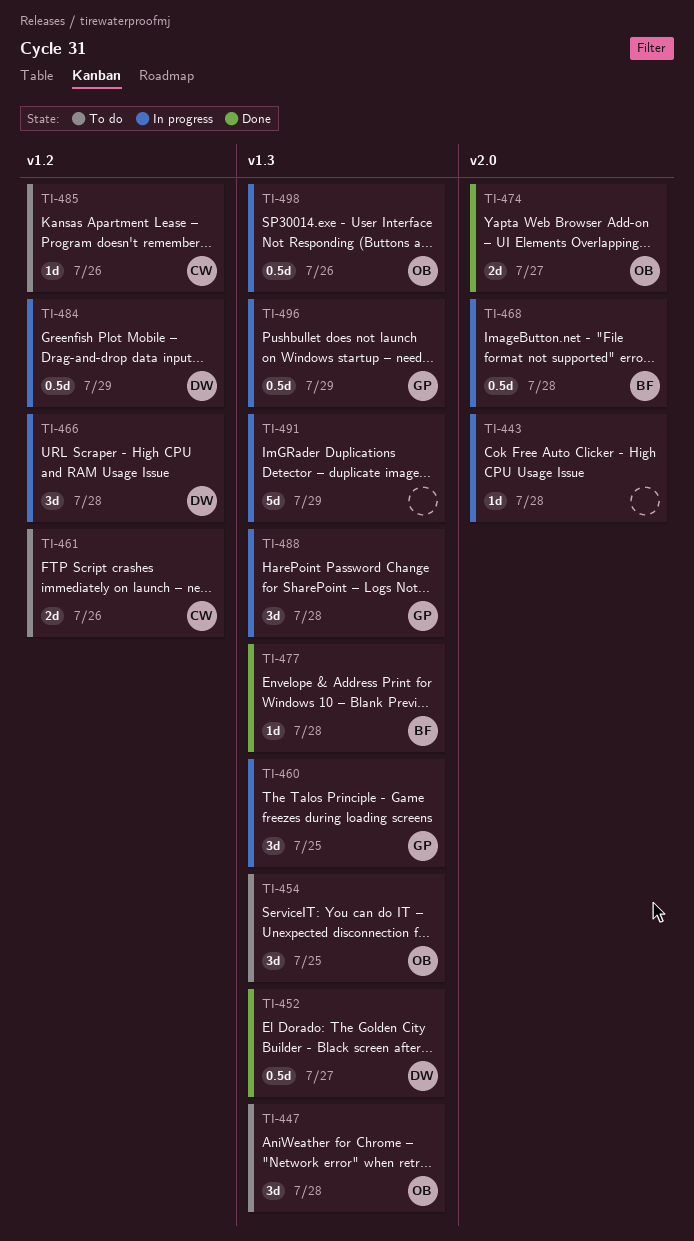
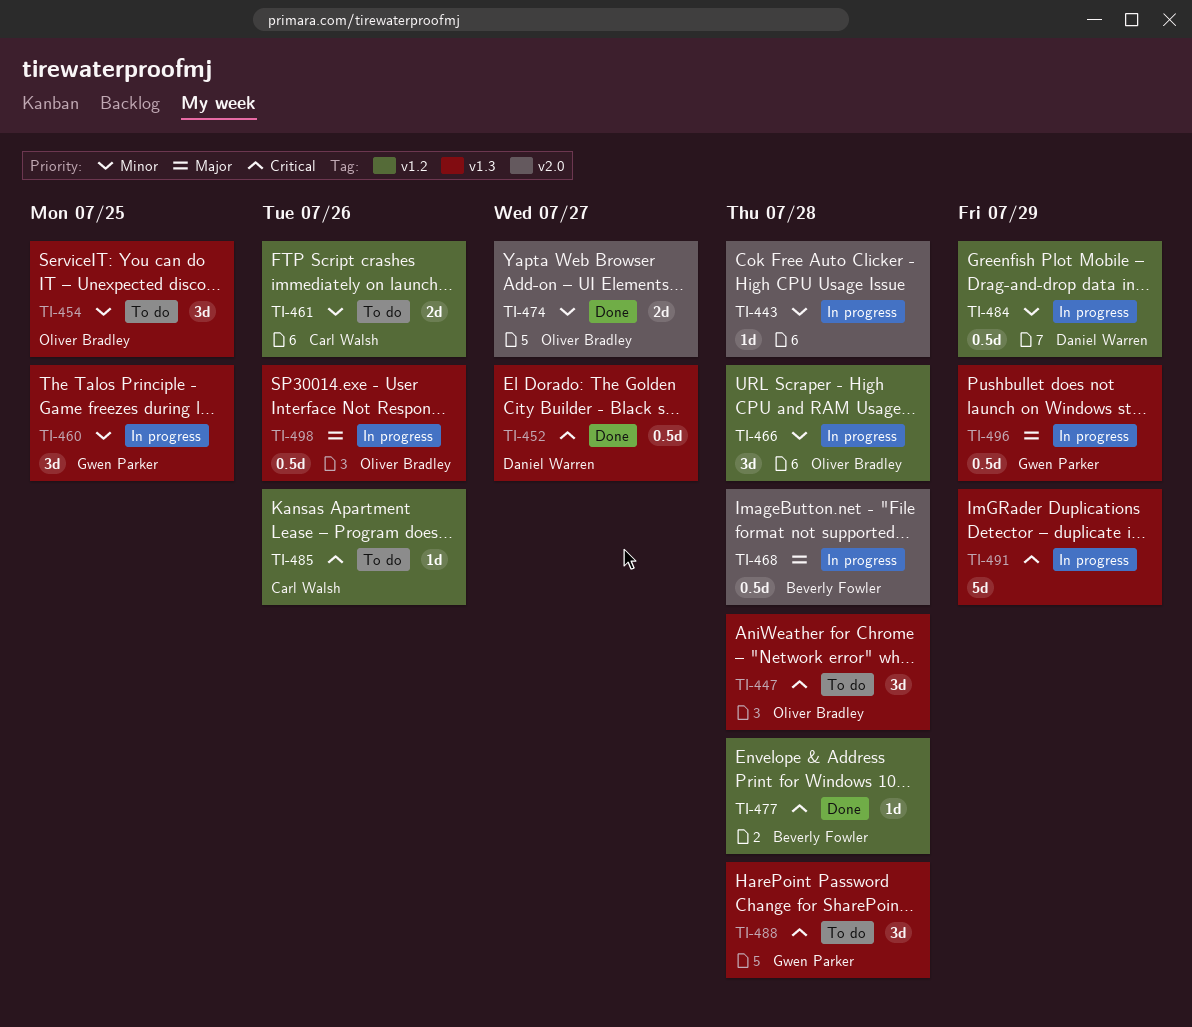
TI-466, owner: Daniel Warren -> Oliver Bradley
TI-477, label: v1.3 -> v1.2
TI-488, status: In progress -> To do

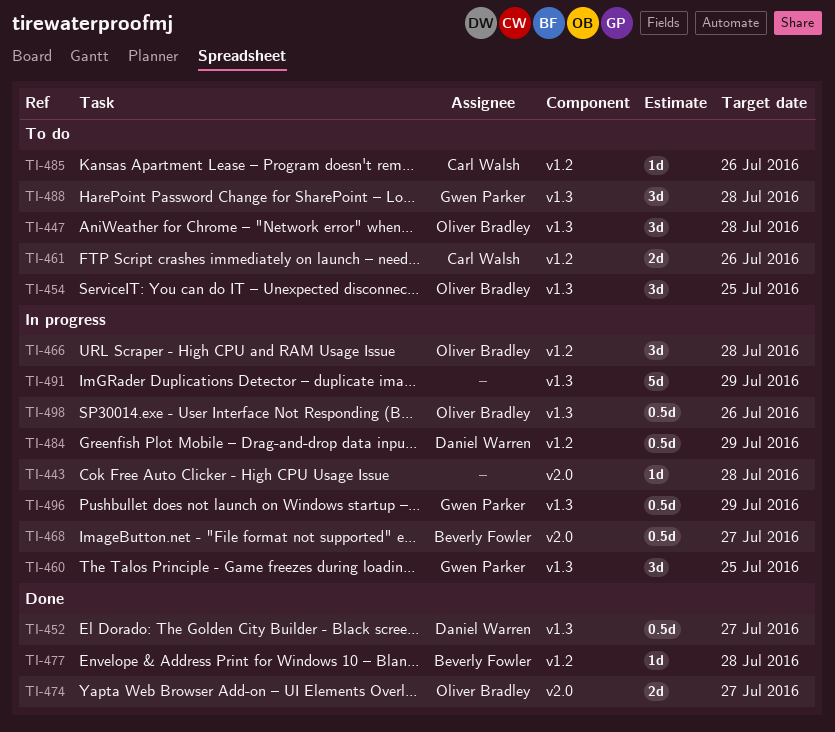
TI-468, due: Jul 28 -> Jul 27

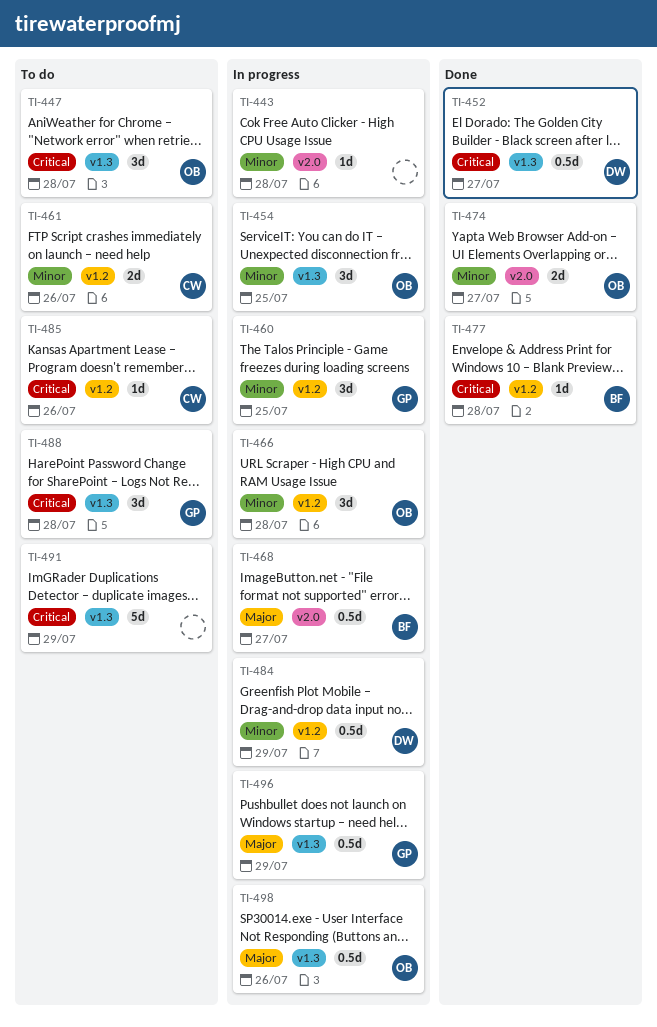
TI-454, status: To do -> In progress
TI-460, label: v1.3 -> v1.2
TI-491, status: In progress -> To do

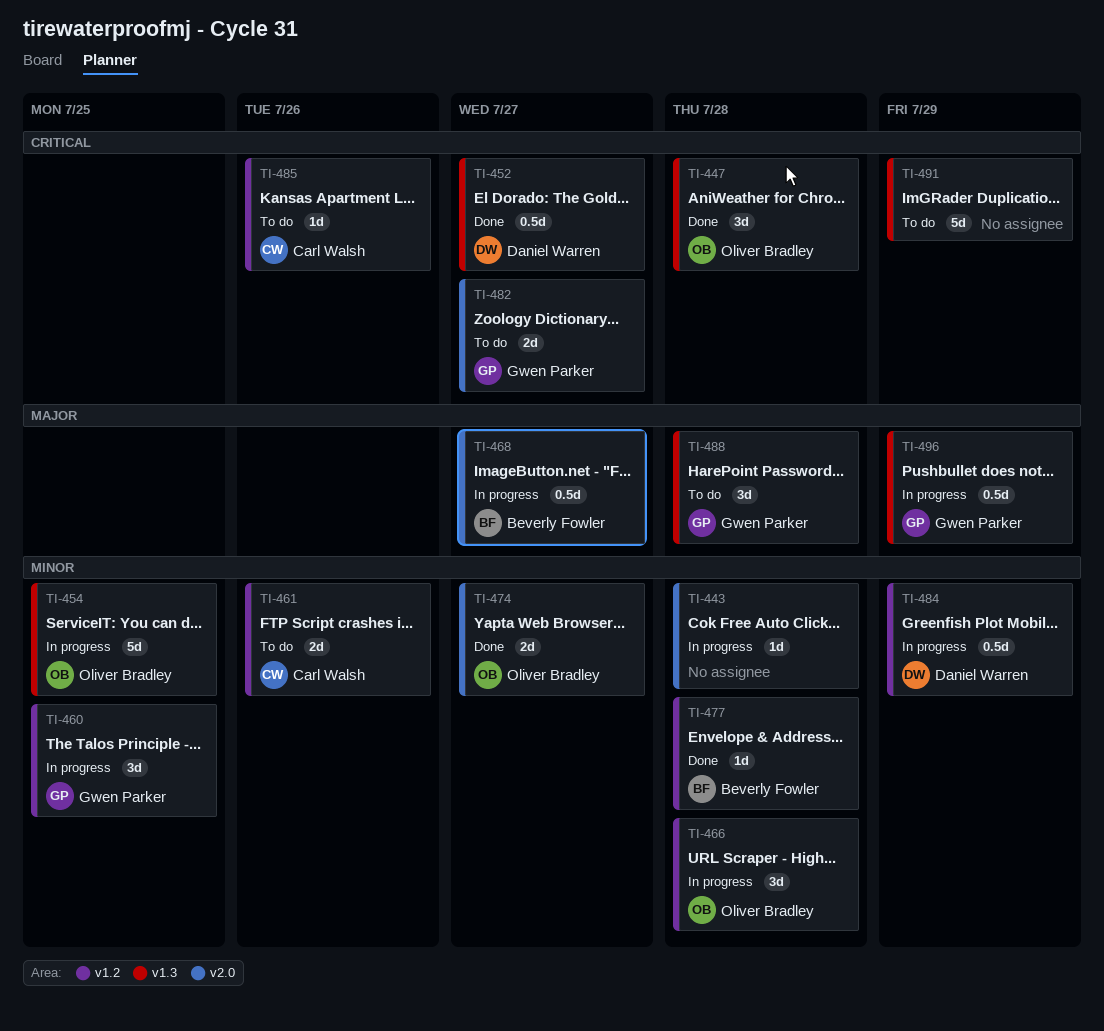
TI-447, status: To do -> Done
TI-454, estimate: 3d -> 5d
TI-477, priority: Critical -> Minor
TI-482: none -> present
TI-488, priority: Critical -> Major
TI-498: present -> none

